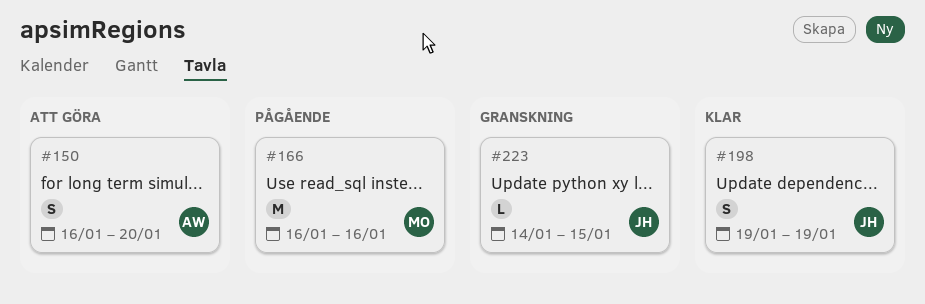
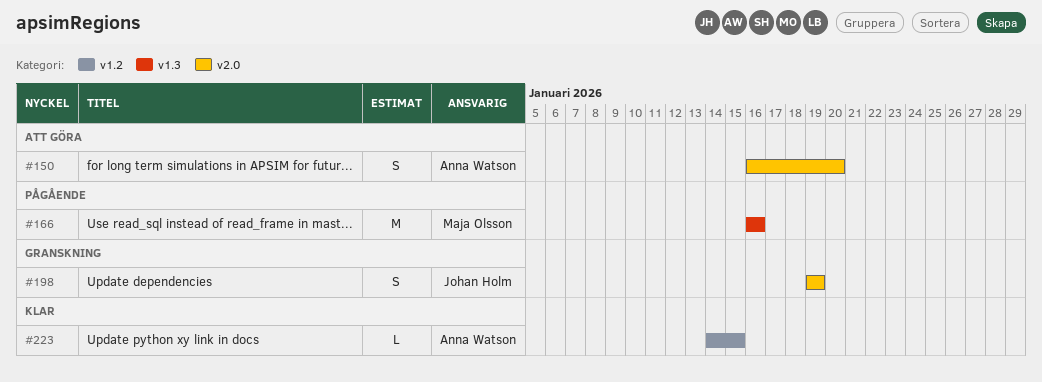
#198, status: Klar -> Granskning
#223, status: Granskning -> Klar
#223, owner: Johan Holm -> Anna Watson

